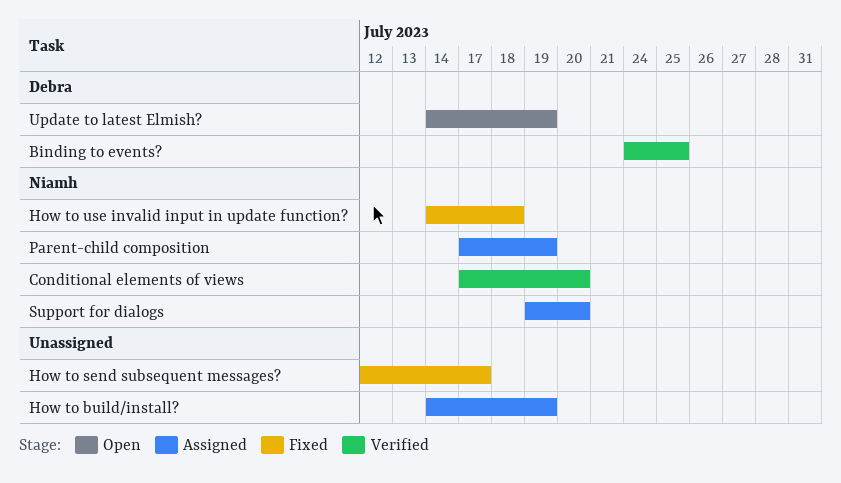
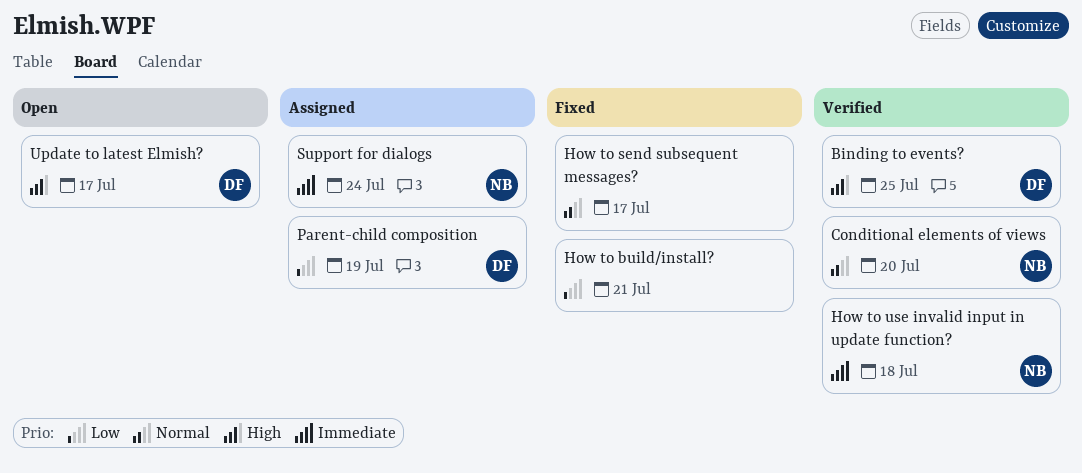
How to build/install?, status: Assigned -> Fixed
How to build/install?, due: Jul 19 -> Jul 21
How to use invalid input in update function?, status: Fixed -> Verified
Parent-child composition, owner: Niamh -> Debra
Support for dialogs, due: Jul 20 -> Jul 24
Update to latest Elmish?, due: Jul 19 -> Jul 17

